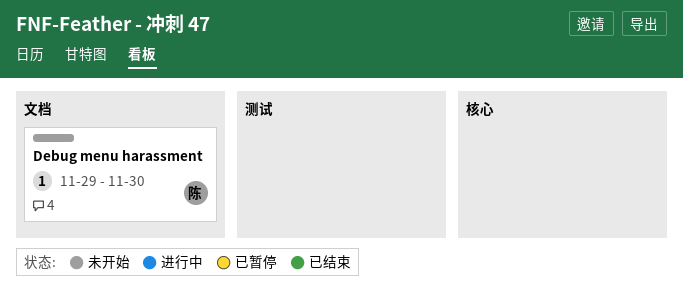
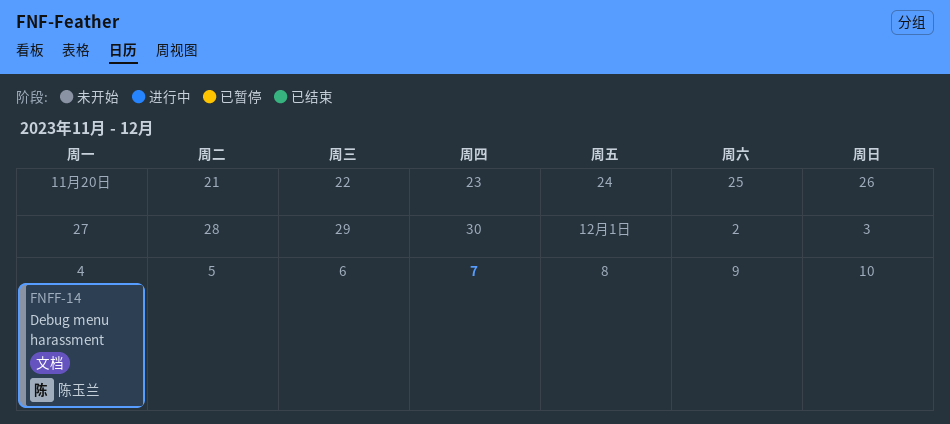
Debug menu harassment, due: Nov 30 -> Dec 4

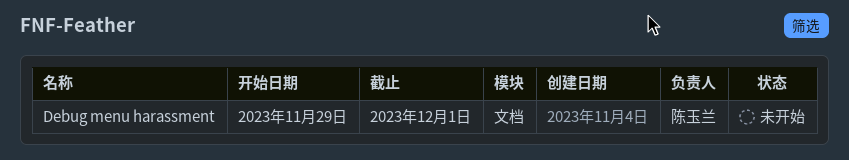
Debug menu harassment, due: Dec 4 -> Dec 1

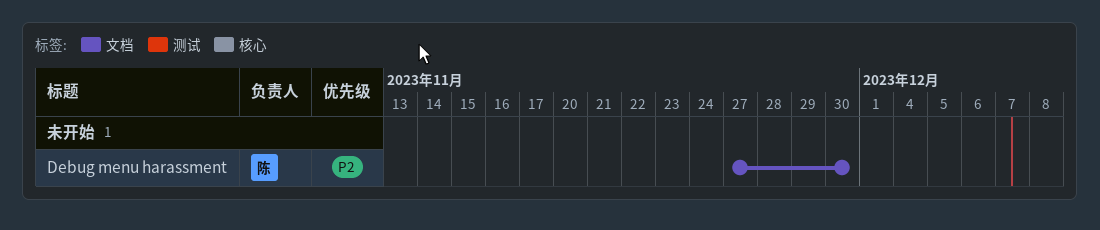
Debug menu harassment, start: Nov 29 -> Nov 27
Debug menu harassment, due: Dec 1 -> Nov 30

